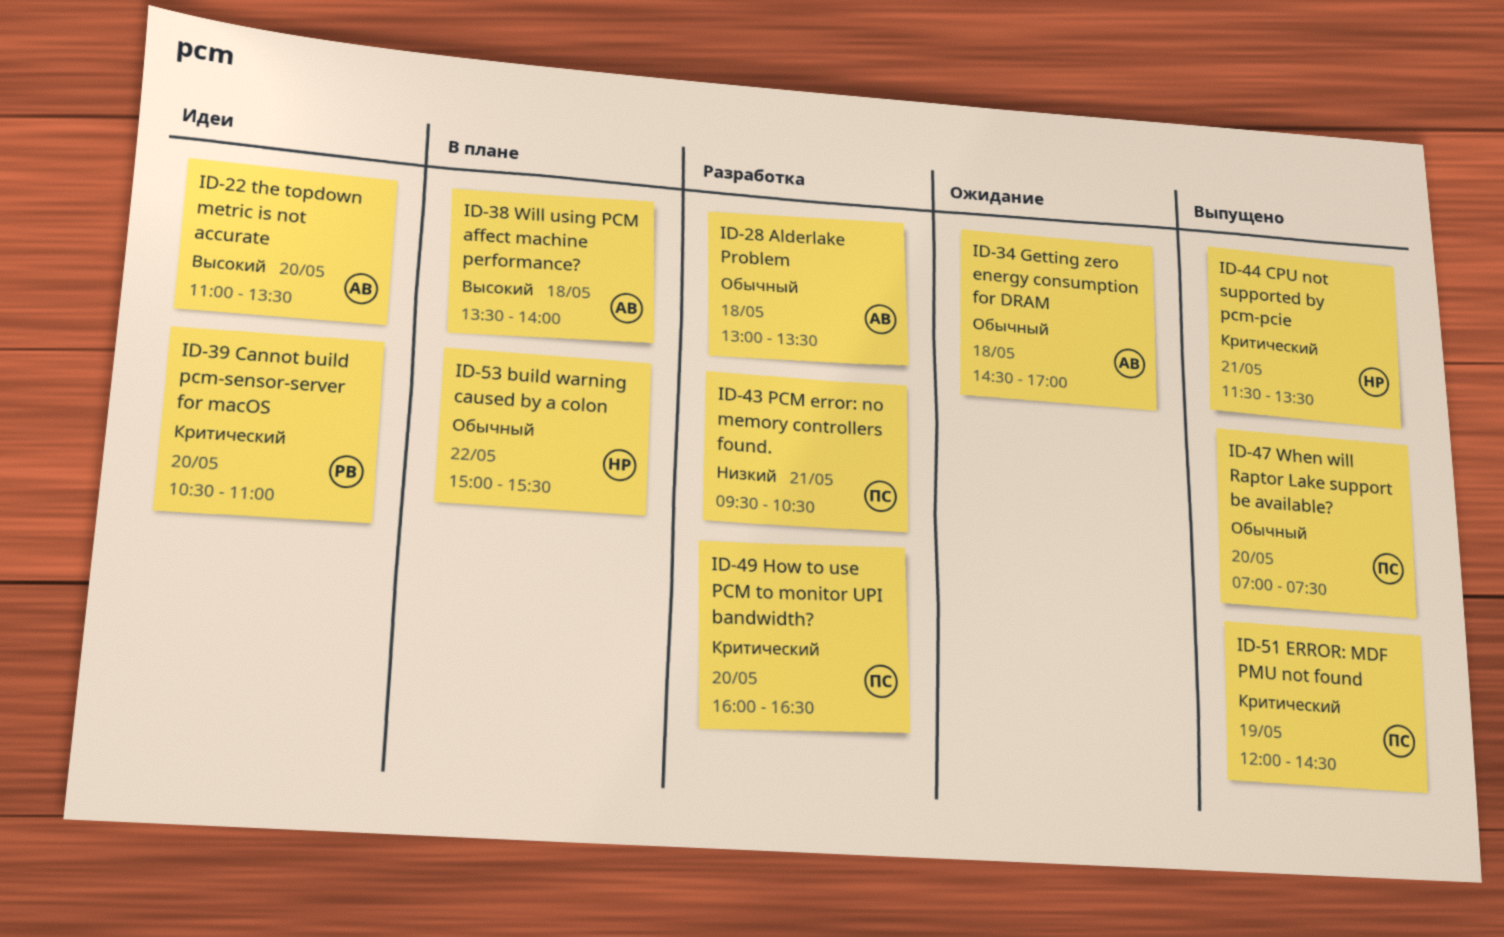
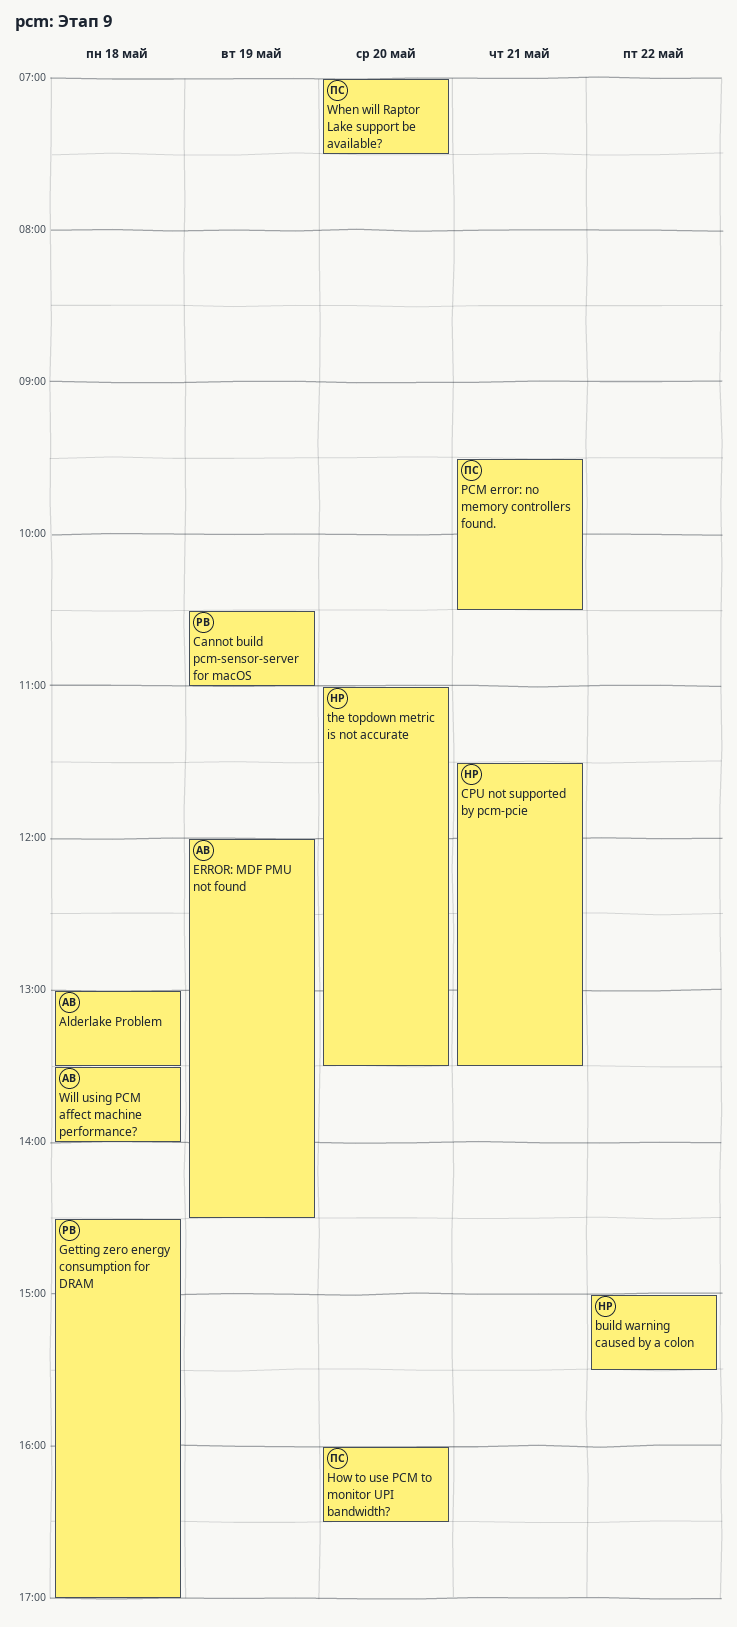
Cannot build pcm-sensor-server for macOS, day: May 20 -> May 19
ERROR: MDF PMU not found, owner: ПС -> АВ
Getting zero energy consumption for DRAM, owner: АВ -> РВ
the topdown metric is not accurate, owner: АВ -> НР

